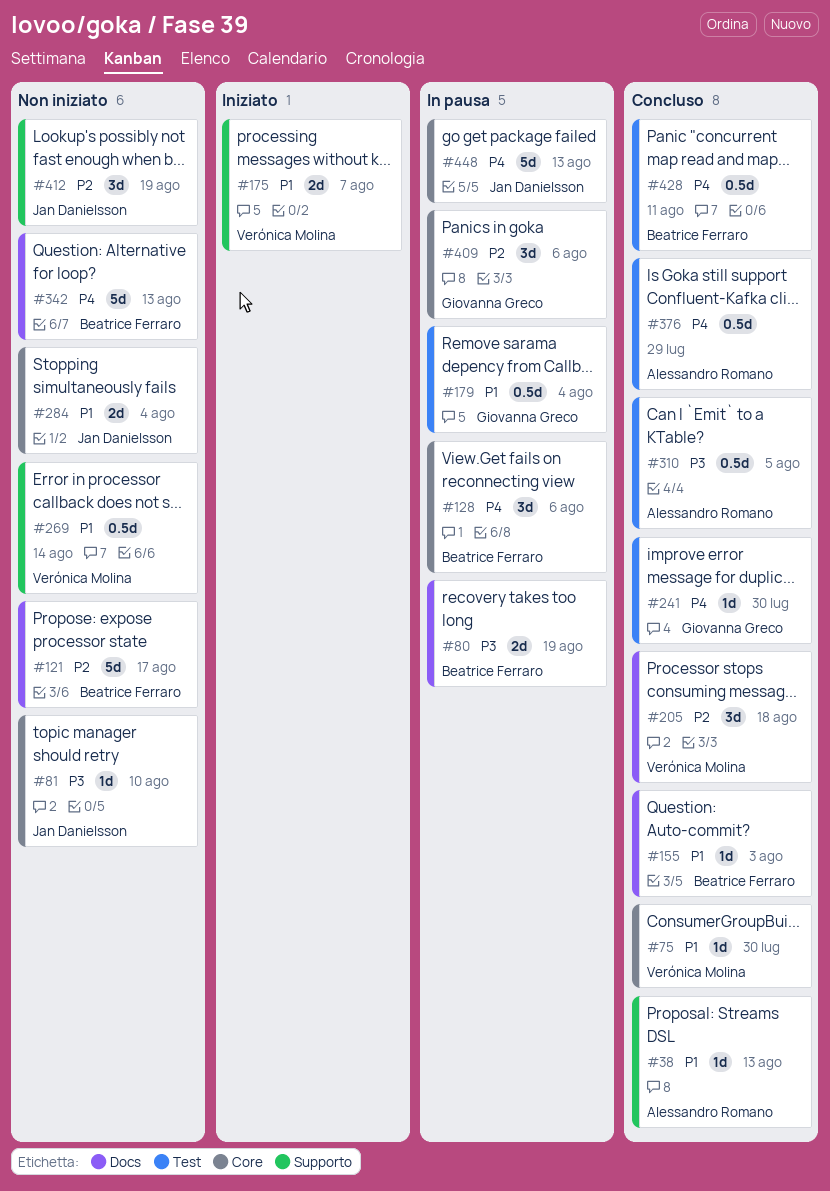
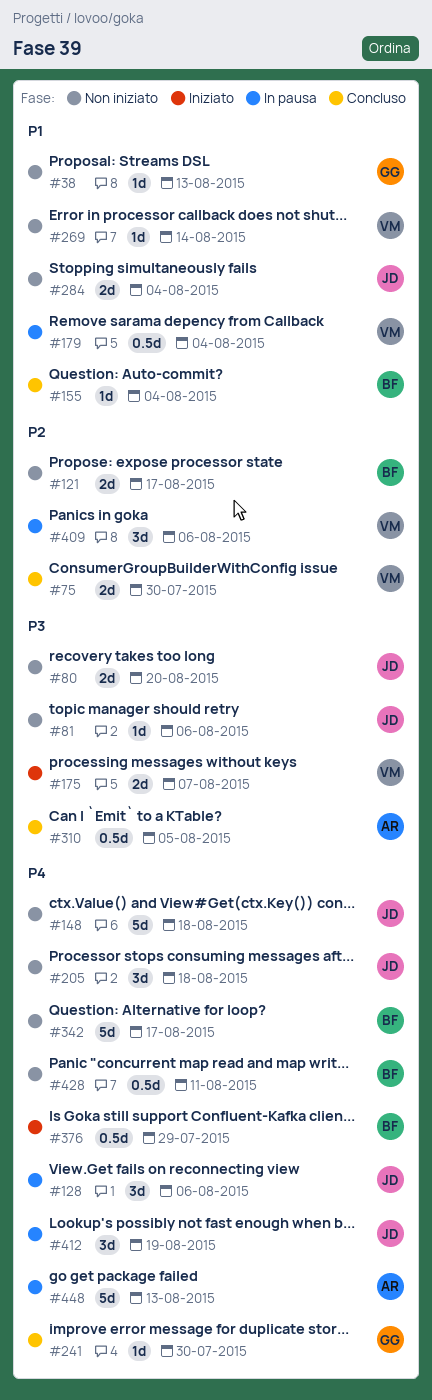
#38, status: Concluso -> Non iniziato
#38, owner: Alessandro Romano -> Giovanna Greco
#75, priority: P1 -> P2
#75, estimate: 1d -> 2d
#80, status: In pausa -> Non iniziato
#80, owner: Beatrice Ferraro -> Jan Danielsson
#80, due: Aug 19 -> Aug 20
#81, due: Aug 10 -> Aug 6
#121, estimate: 5d -> 2d
#128, owner: Beatrice Ferraro -> Jan Danielsson
#148: none -> present
#155, due: Aug 3 -> Aug 4
#175, priority: P1 -> P3
#179, owner: Giovanna Greco -> Verónica Molina
#205, status: Concluso -> Non iniziato
#205, owner: Verónica Molina -> Jan Danielsson
#205, priority: P2 -> P4
#269, estimate: 0.5d -> 1d
#342, due: Aug 13 -> Aug 17
#376, status: Concluso -> Iniziato
#376, owner: Alessandro Romano -> Beatrice Ferraro
#409, owner: Giovanna Greco -> Verónica Molina
#412, status: Non iniziato -> In pausa
#412, priority: P2 -> P4
#428, status: Concluso -> Non iniziato
#448, owner: Jan Danielsson -> Alessandro Romano

